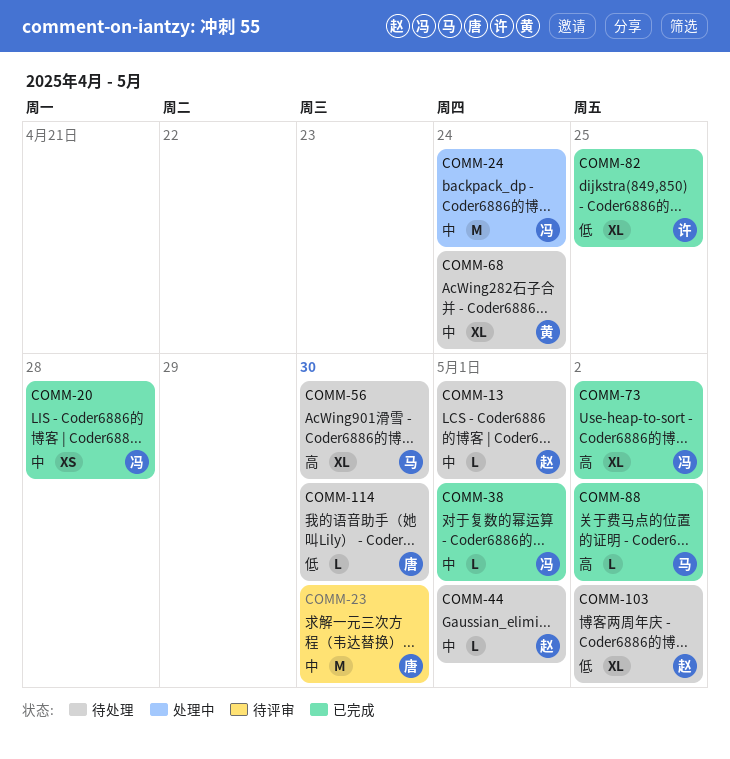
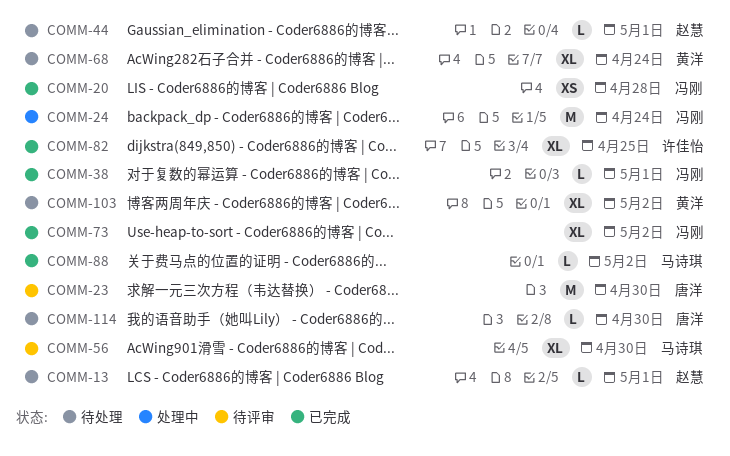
COMM-56, status: 待处理 -> 待评审
COMM-103, owner: 赵慧 -> 黄洋

